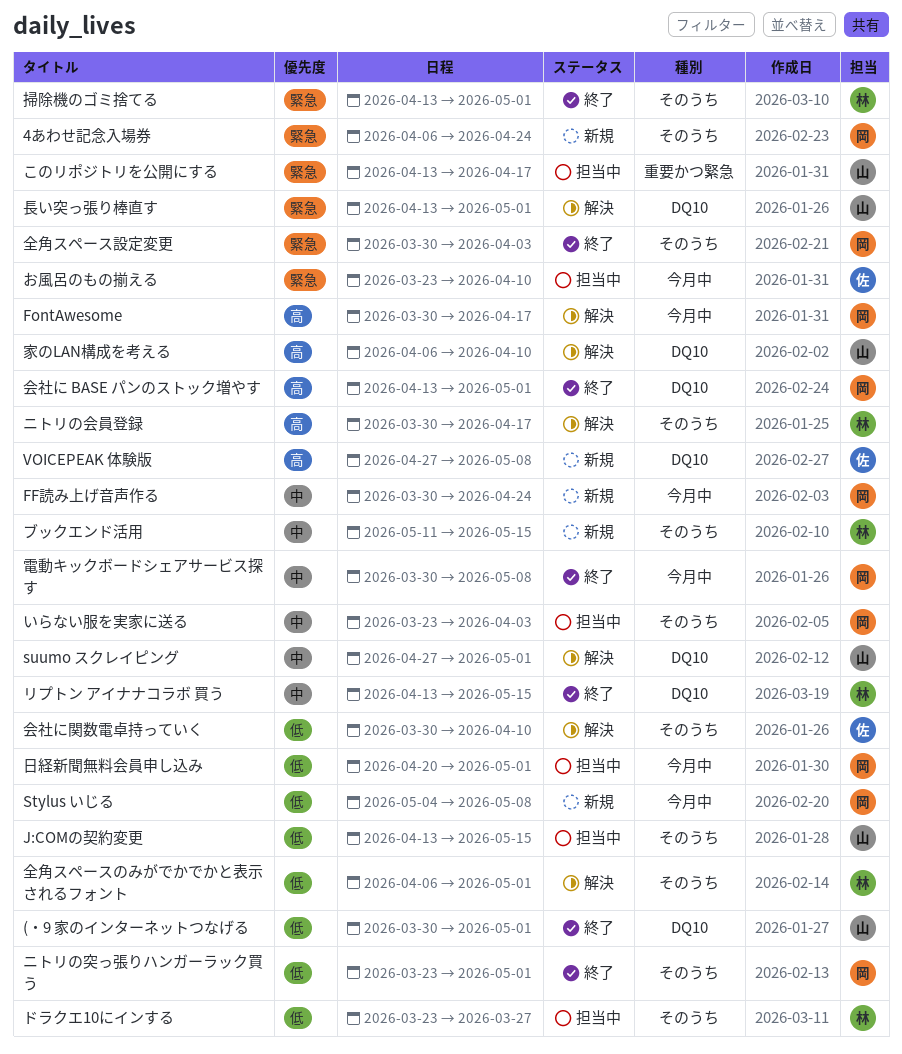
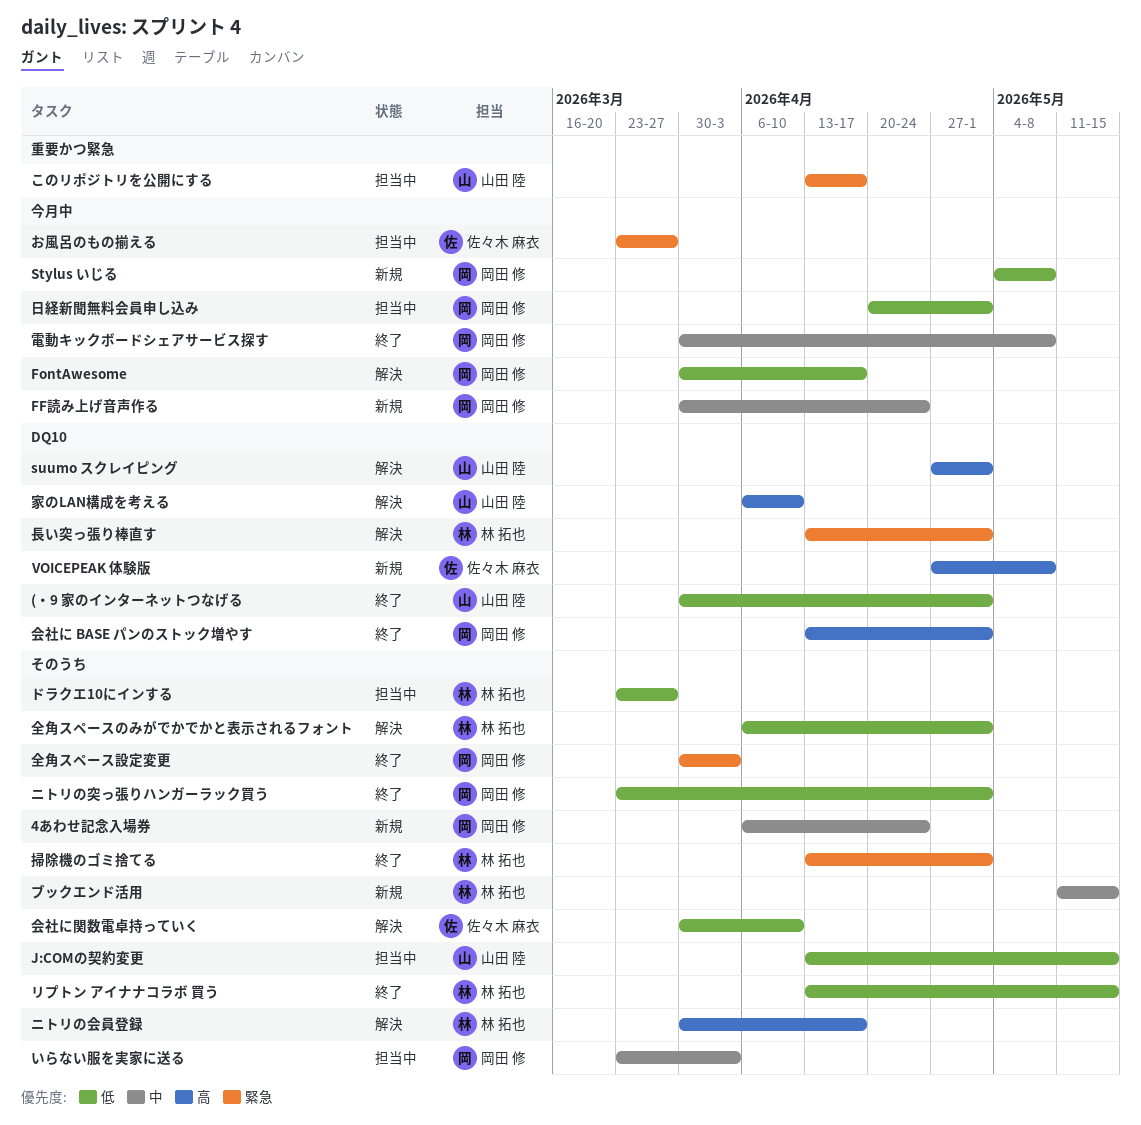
4あわせ記念入場券, priority: 緊急 -> 中
FontAwesome, priority: 高 -> 低
suumo スクレイピング, priority: 中 -> 高
お風呂のもの揃える, due: Apr 10 -> Mar 27
リプトン アイナナコラボ 買う, priority: 中 -> 低
リプトン アイナナコラボ 買う, label: DQ10 -> そのうち
長い突っ張り棒直す, owner: 山田 陸 -> 林 拓也

